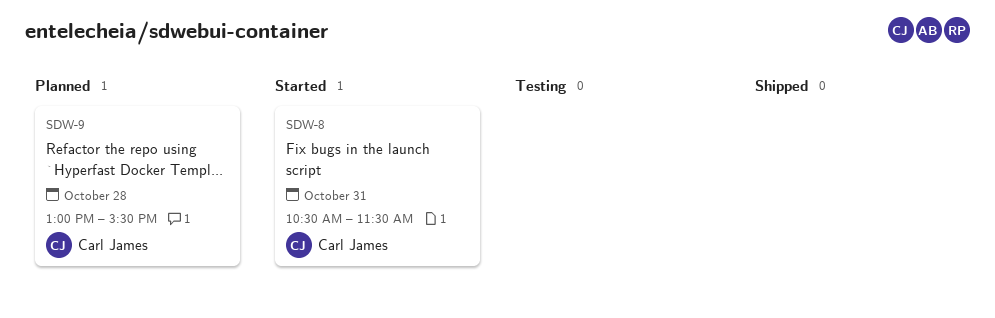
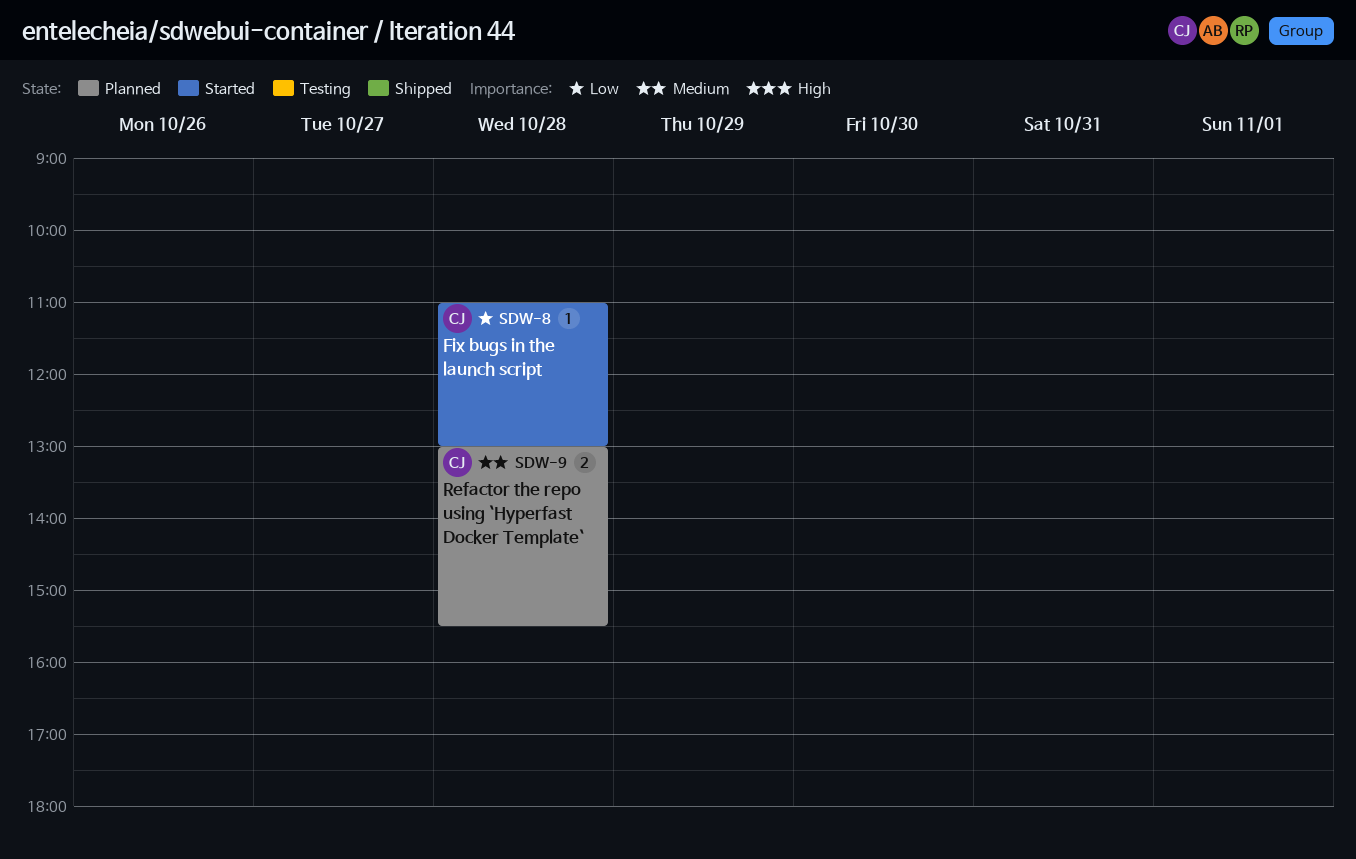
SDW-8, day: Oct 31 -> Oct 28
SDW-8, begins: 10:30 -> 11:00
SDW-8, ends: 11:30 -> 13:00

